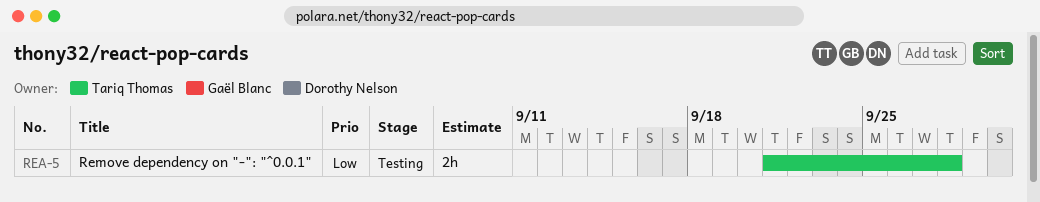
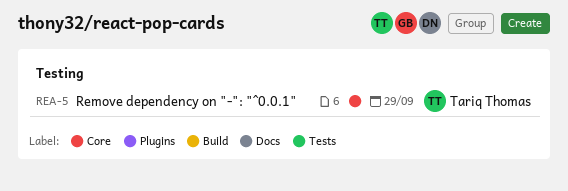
REA-5, due: Sep 28 -> Sep 29

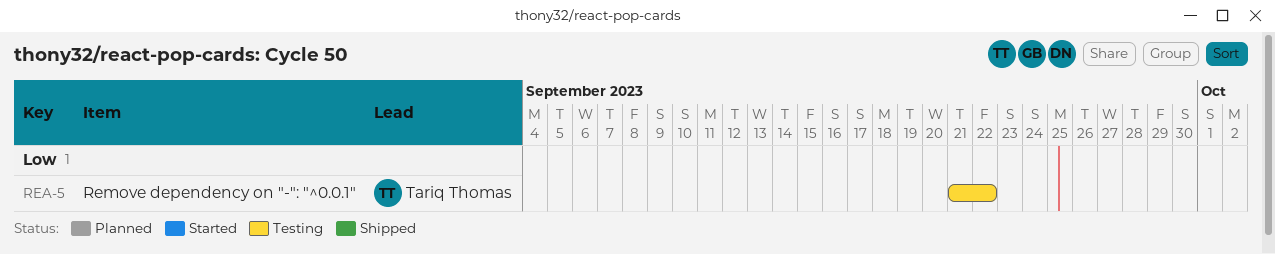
REA-5, due: Sep 29 -> Sep 22

